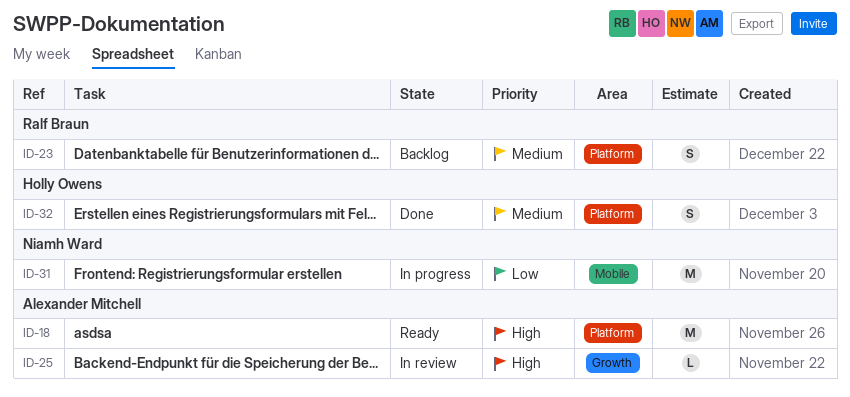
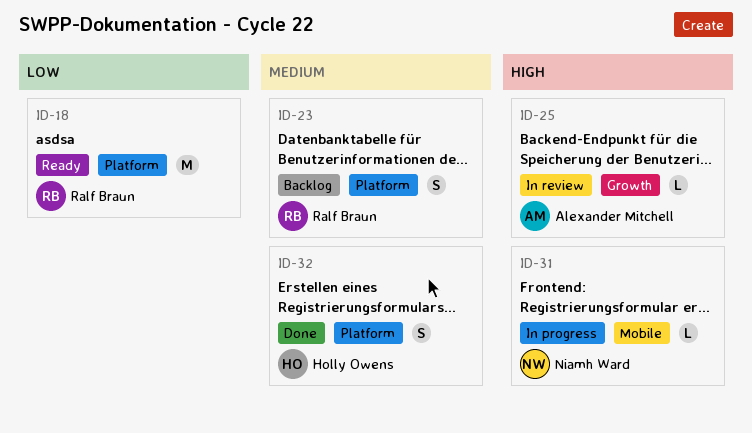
ID-18, owner: Alexander Mitchell -> Ralf Braun
ID-18, priority: High -> Low
ID-31, priority: Low -> High
ID-31, estimate: M -> L

